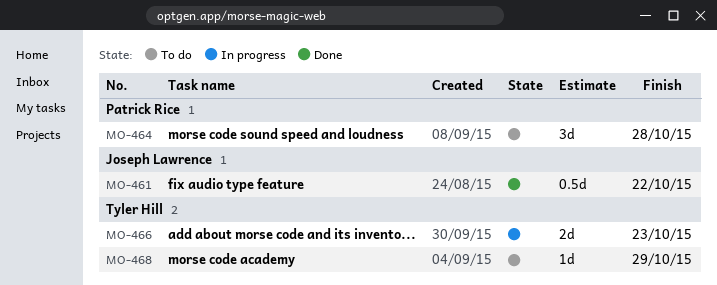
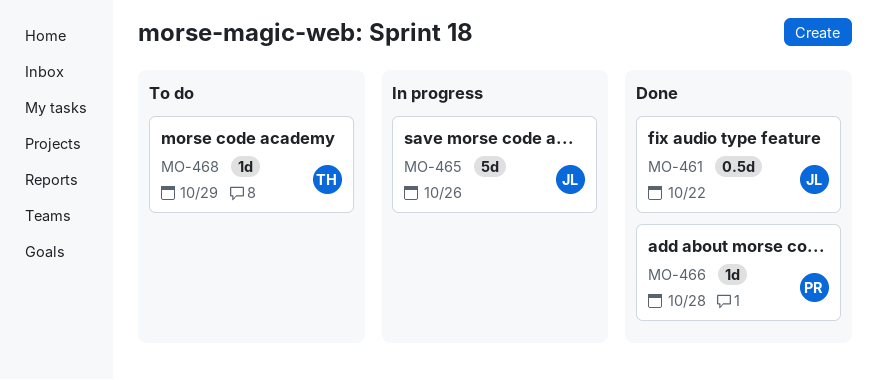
MO-464: present -> none
MO-465: none -> present
MO-466, status: In progress -> Done
MO-466, owner: Tyler Hill -> Patrick Rice
MO-466, estimate: 2d -> 1d
MO-466, due: Oct 23 -> Oct 28

